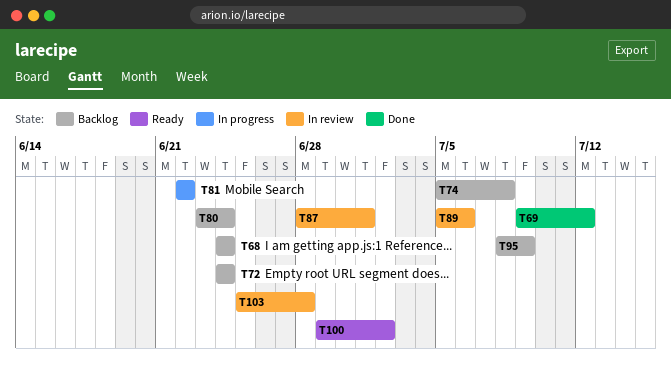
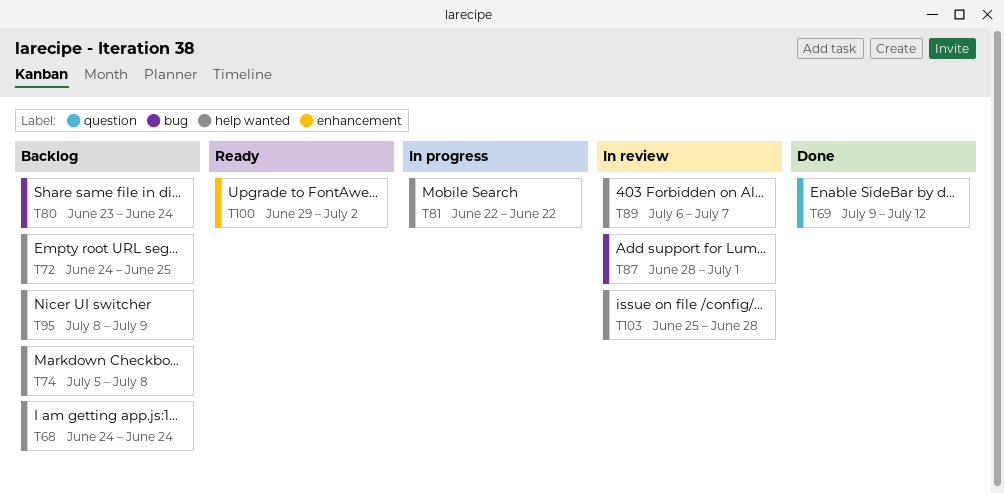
T72, due: Jun 24 -> Jun 25
T89, start: Jul 5 -> Jul 6
T89, due: Jul 6 -> Jul 7

